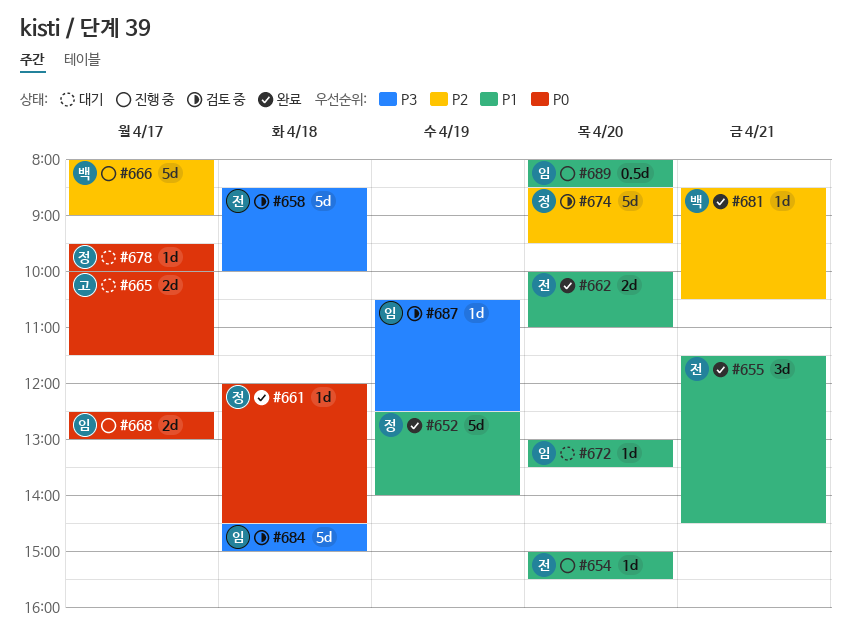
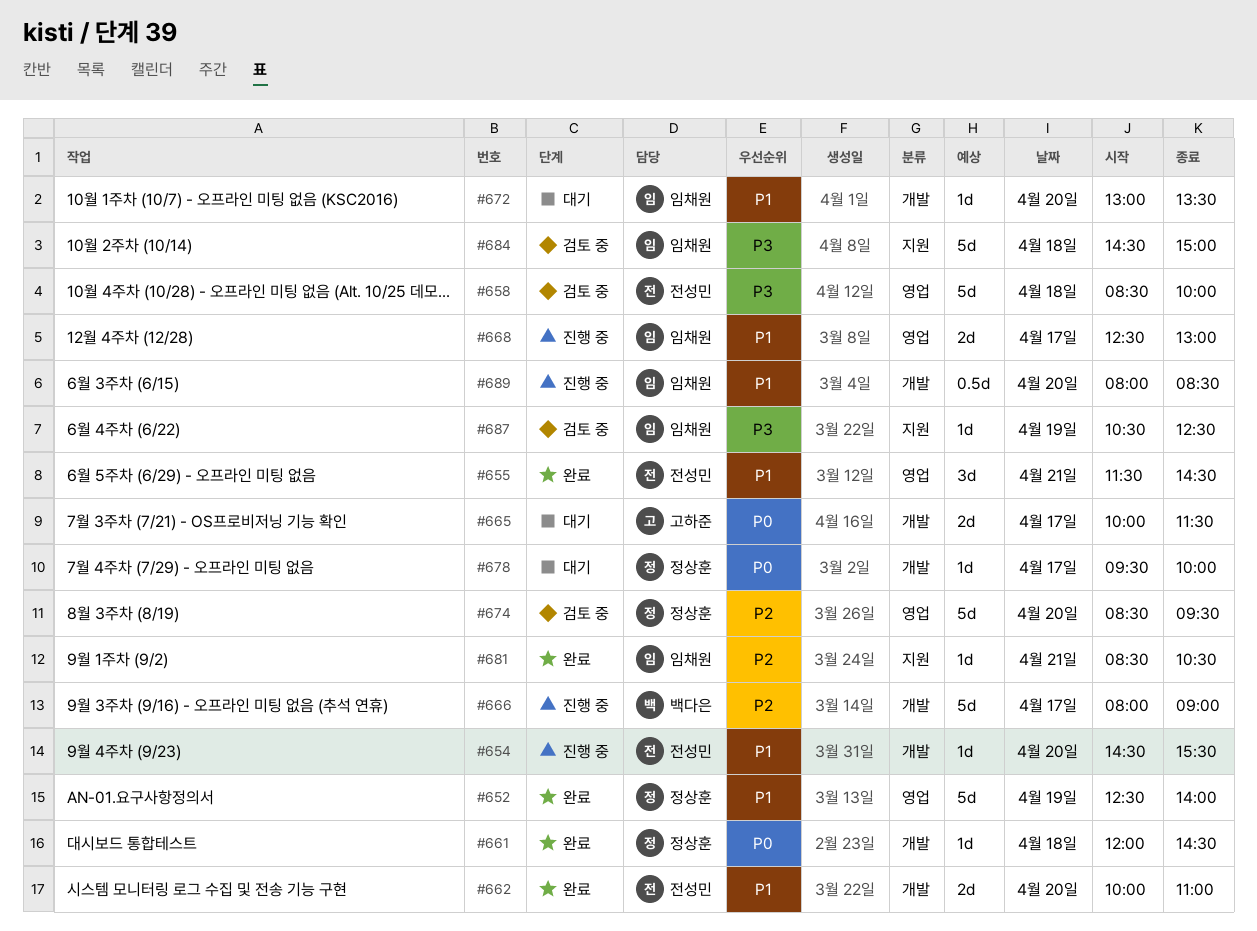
#654, begins: 15:00 -> 14:30
#668, priority: P0 -> P1
#681, owner: 백다은 -> 임채원

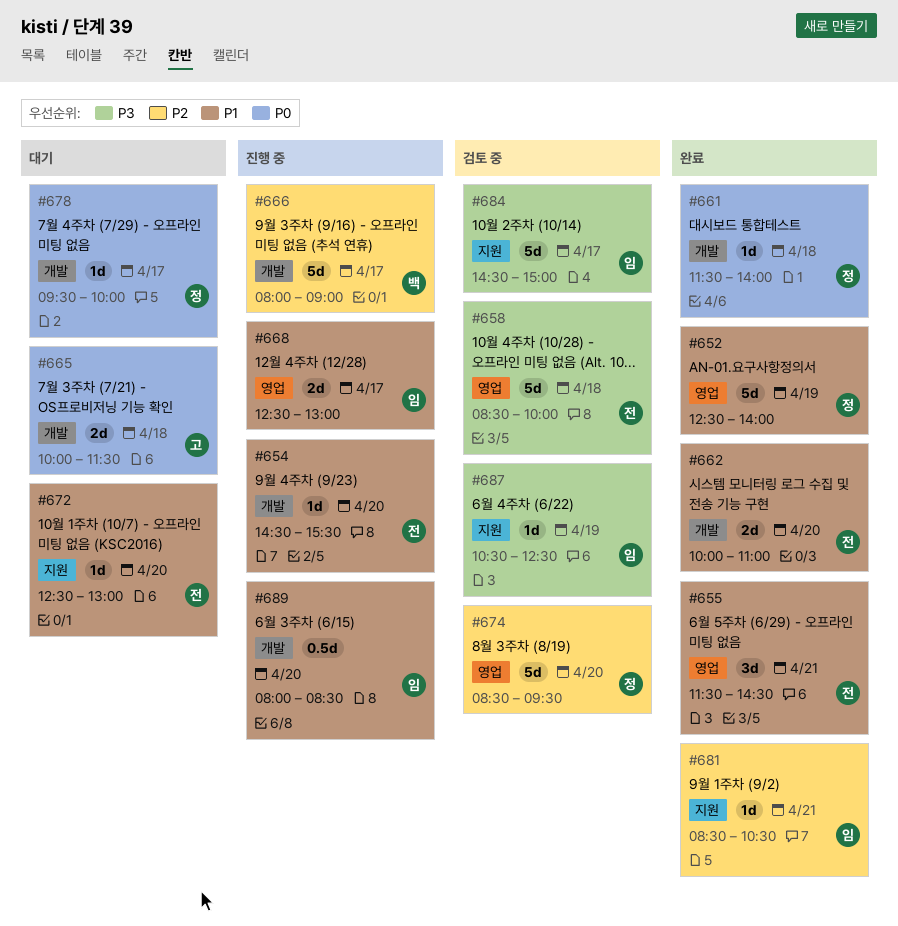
#661, begins: 12:00 -> 11:30
#661, ends: 14:30 -> 14:00
#665, day: Apr 17 -> Apr 18
#672, owner: 임채원 -> 전성민
#672, label: 개발 -> 지원
#672, begins: 13:00 -> 12:30
#672, ends: 13:30 -> 13:00
#684, day: Apr 18 -> Apr 17

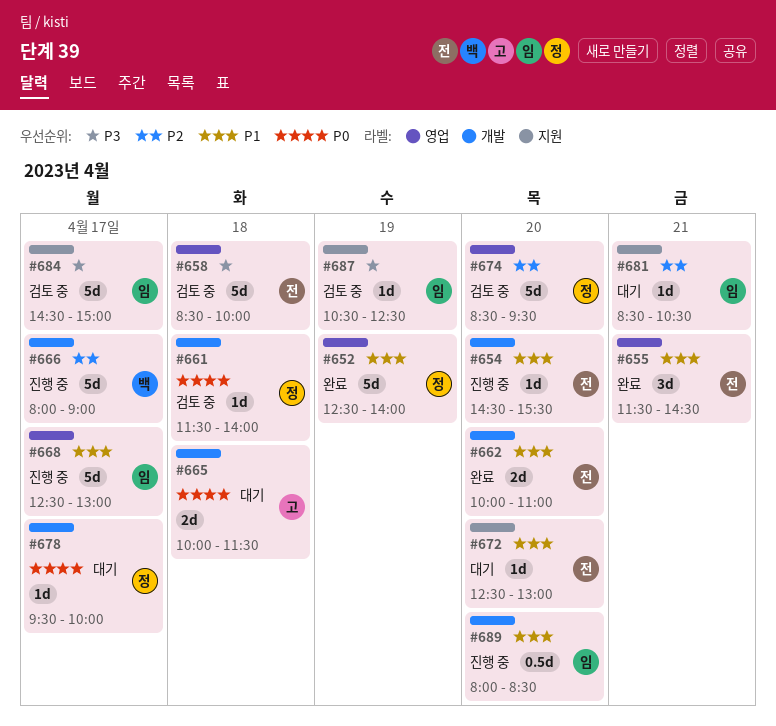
#661, status: 완료 -> 검토 중
#668, estimate: 2d -> 5d
#681, status: 완료 -> 대기

